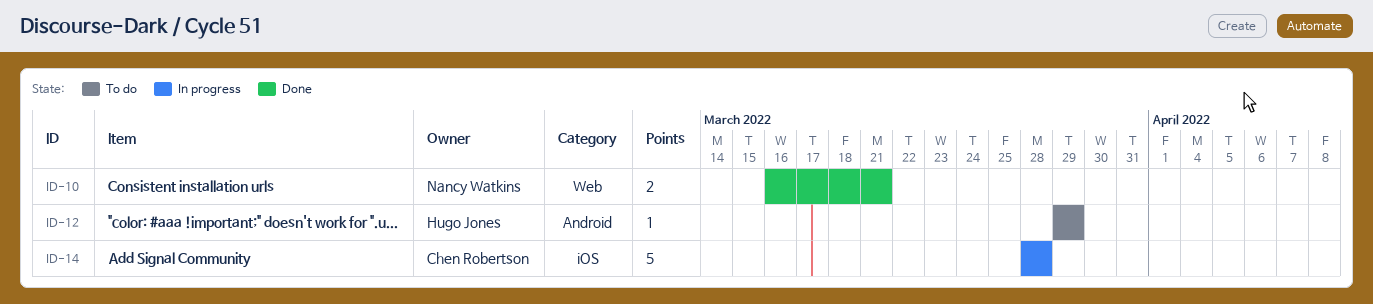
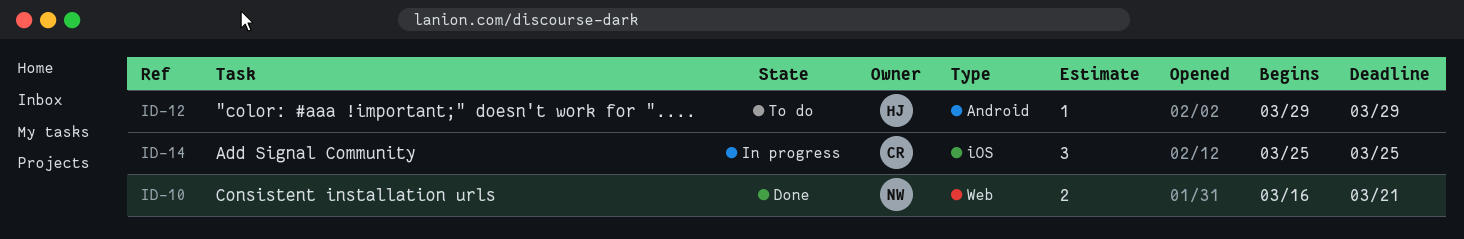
ID-14, estimate: 5 -> 3
ID-14, start: Mar 28 -> Mar 25
ID-14, due: Mar 28 -> Mar 25

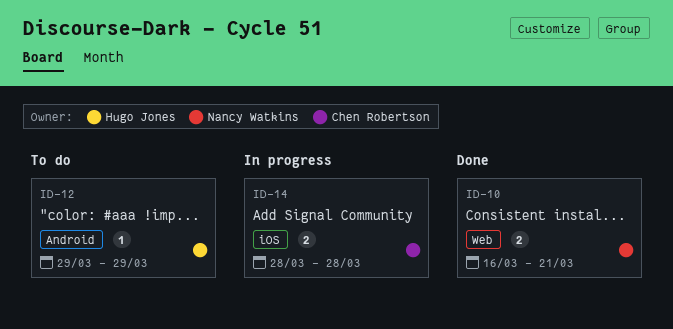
ID-14, estimate: 3 -> 2
ID-14, start: Mar 25 -> Mar 28
ID-14, due: Mar 25 -> Mar 28

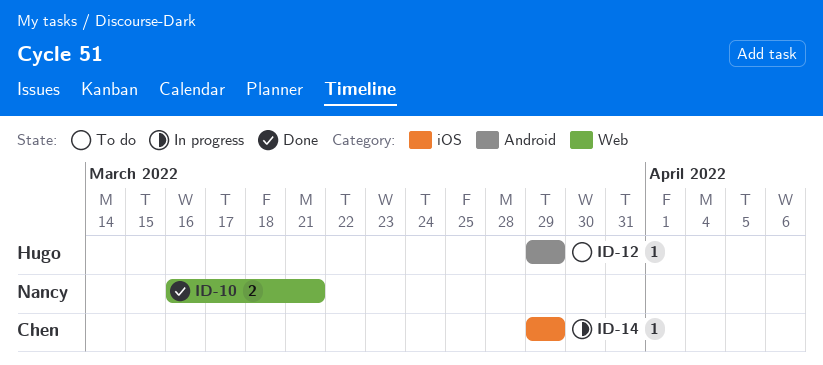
ID-14, estimate: 2 -> 1
ID-14, start: Mar 28 -> Mar 29
ID-14, due: Mar 28 -> Mar 29

